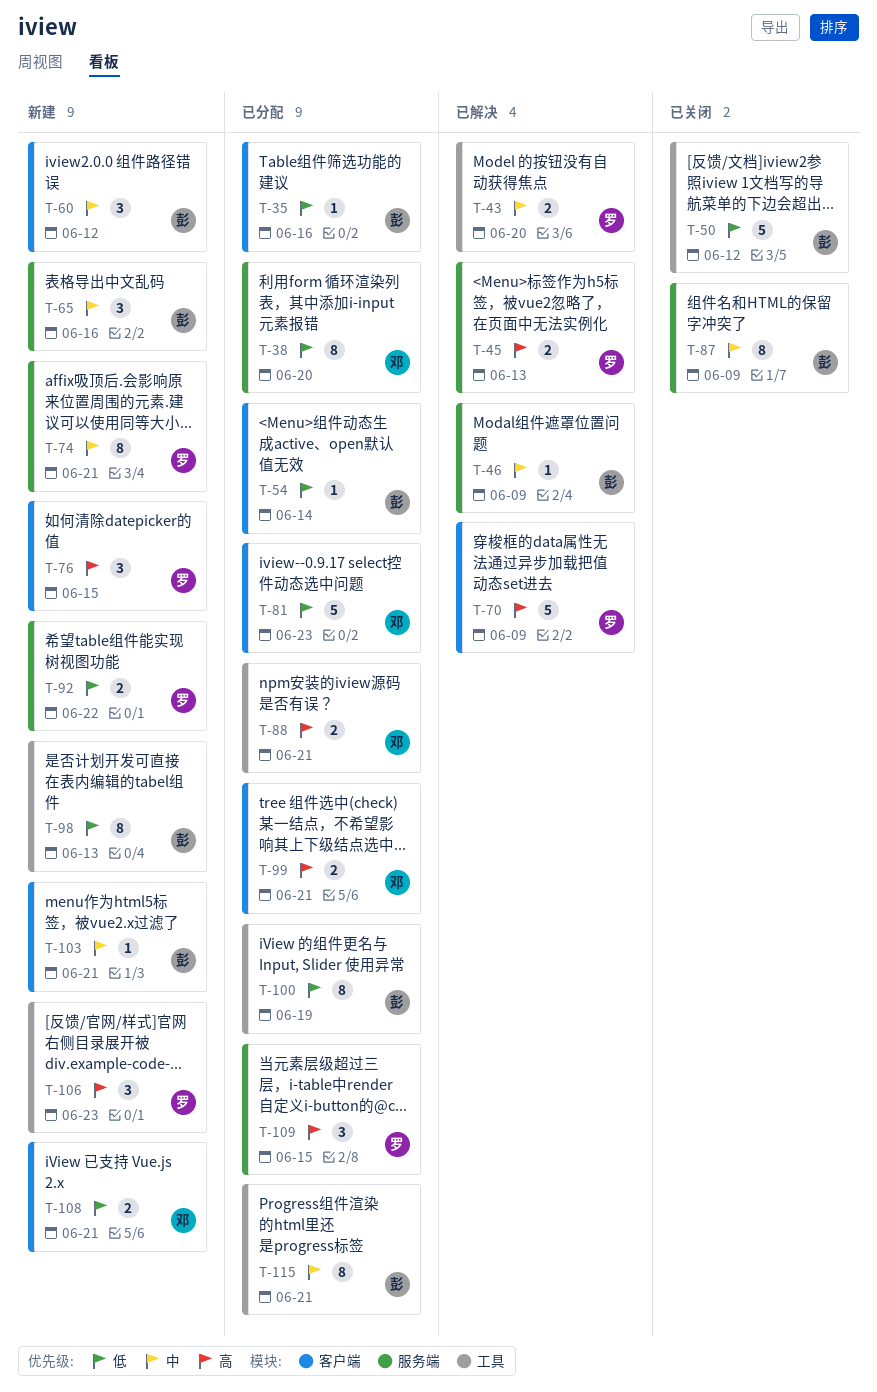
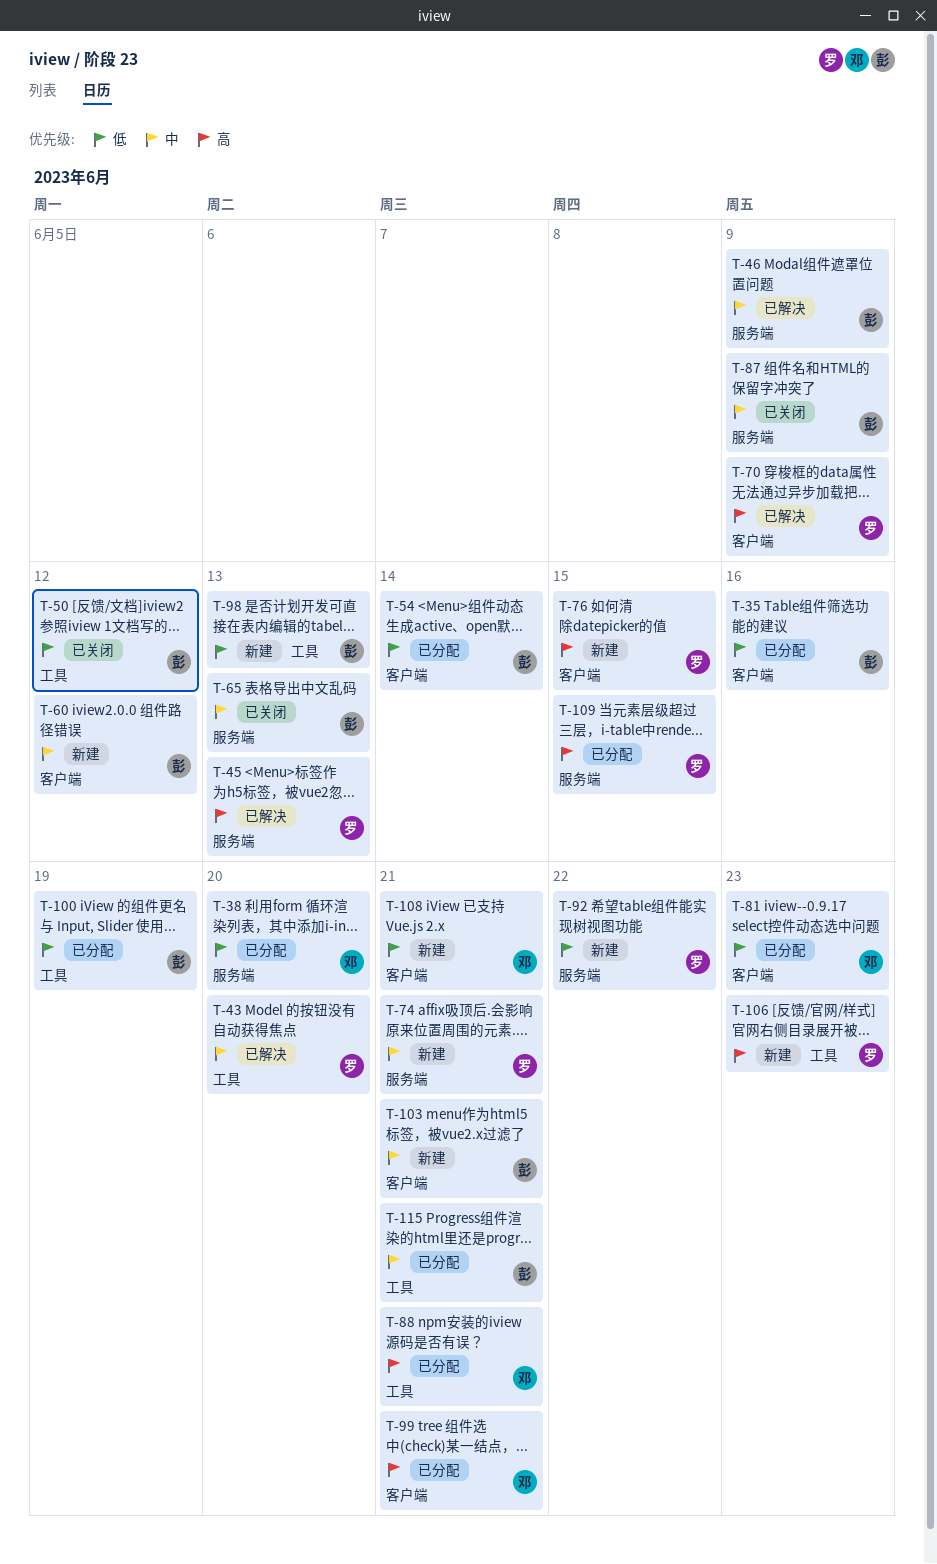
T-65, status: 新建 -> 已关闭
T-65, due: Jun 16 -> Jun 13

